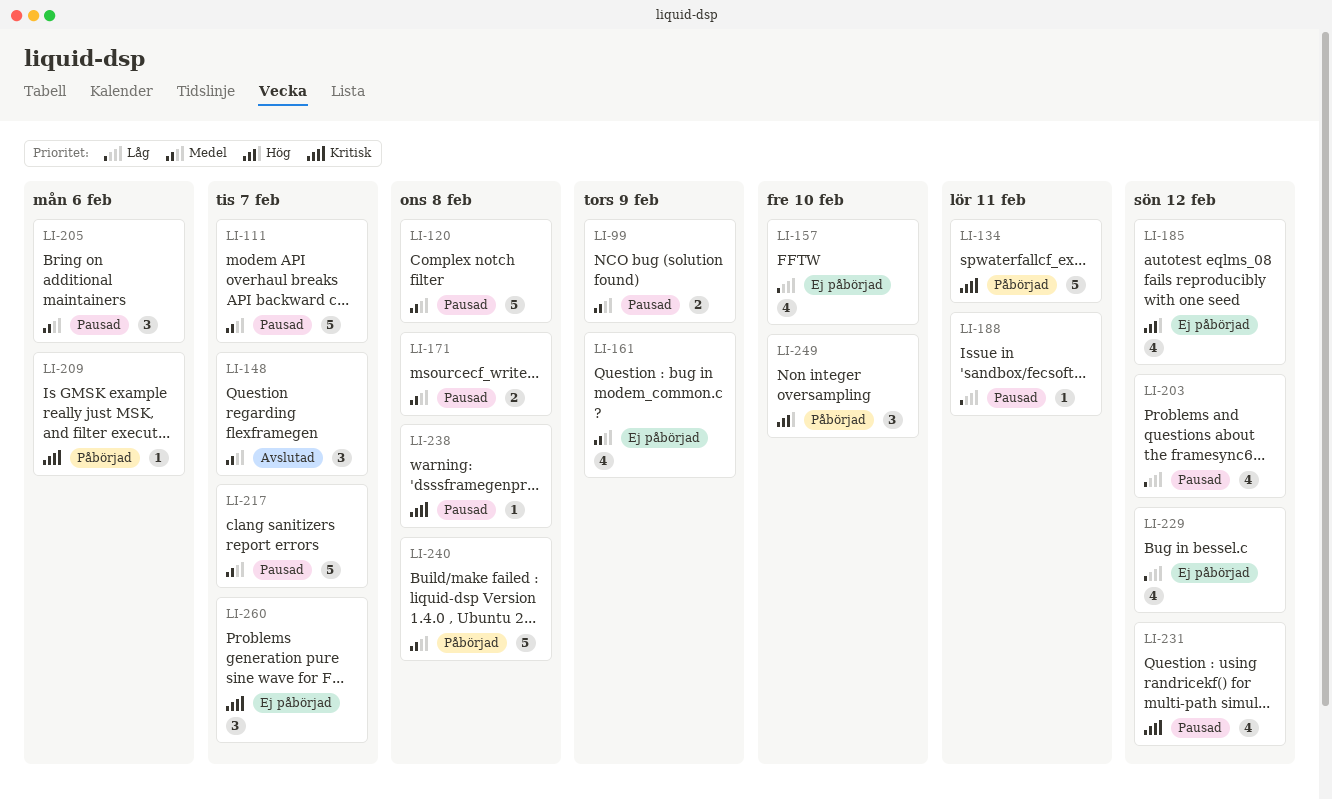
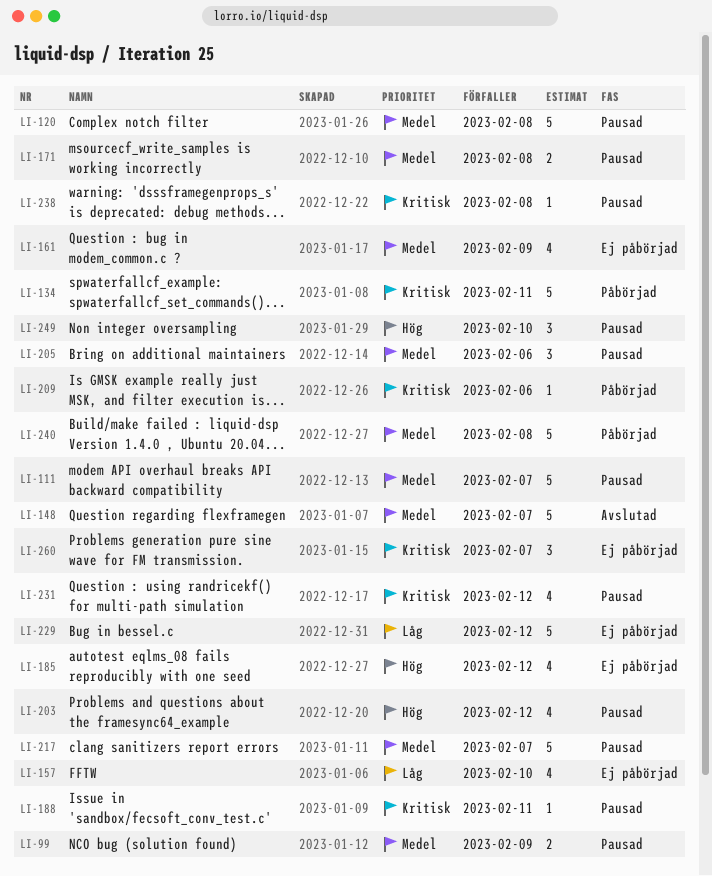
LI-148, estimate: 3 -> 5
LI-188, priority: Låg -> Kritisk
LI-203, priority: Låg -> Hög
LI-229, estimate: 4 -> 5
LI-249, status: Påbörjad -> Pausad

